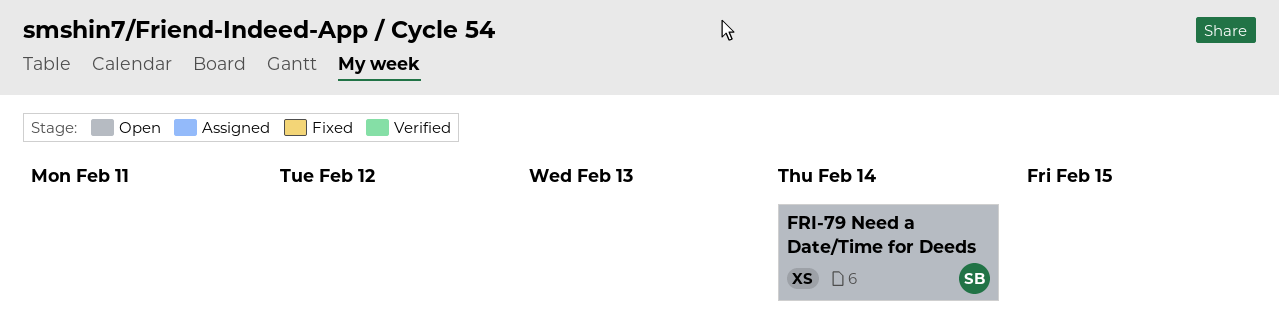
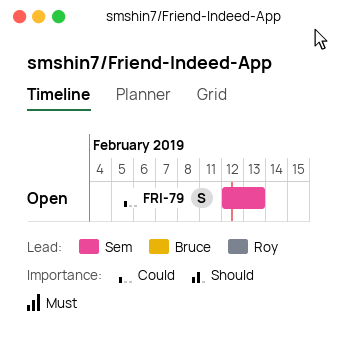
FRI-79, estimate: XS -> S
FRI-79, due: Feb 14 -> Feb 13

